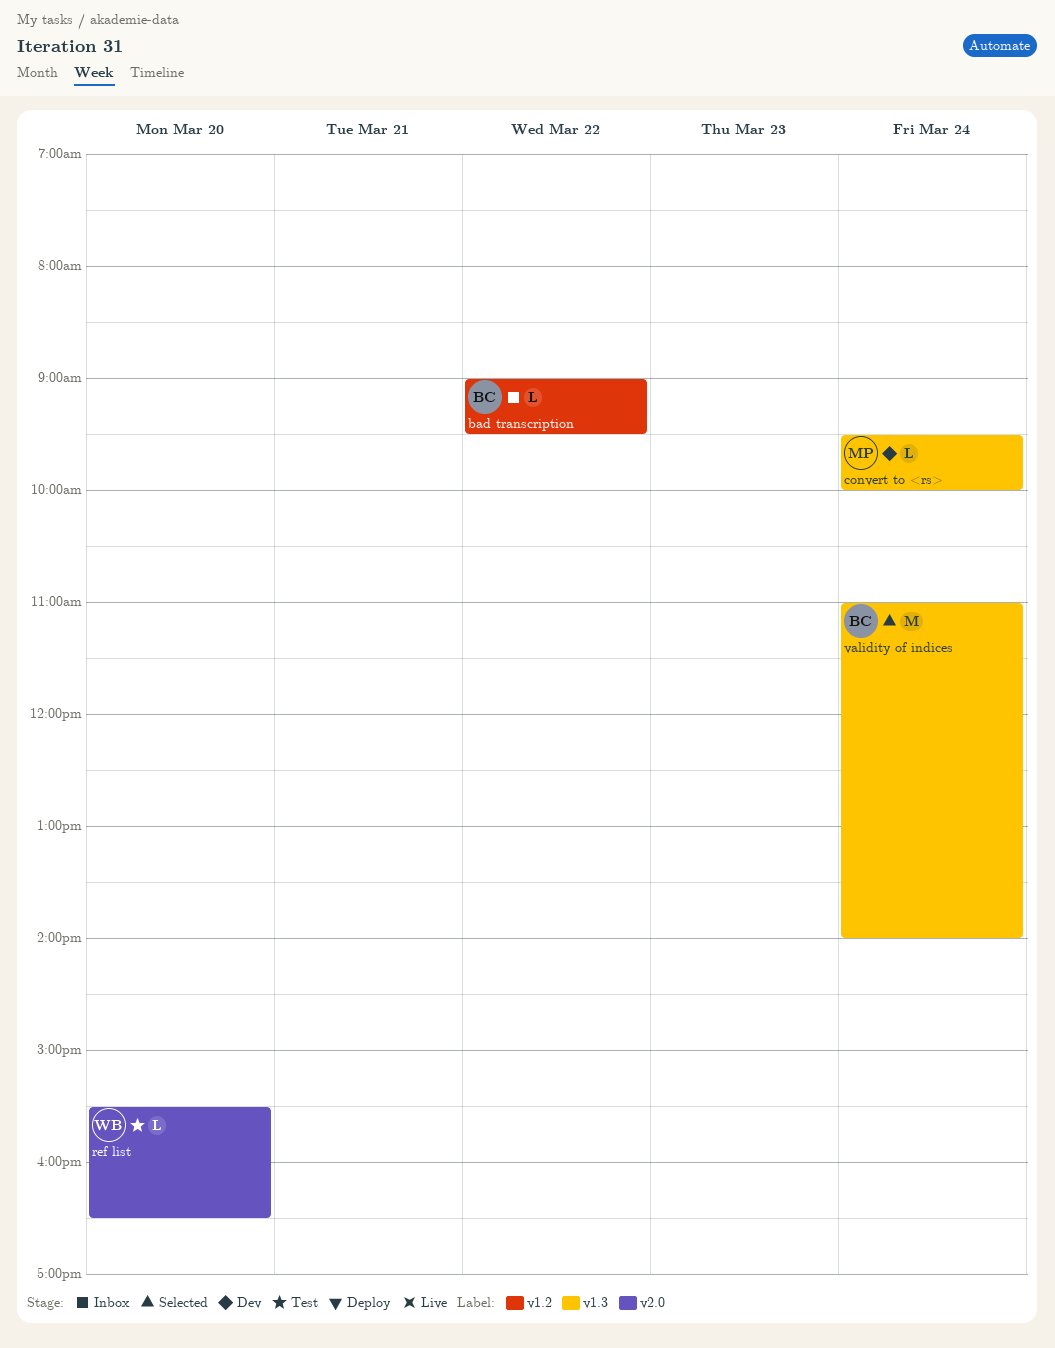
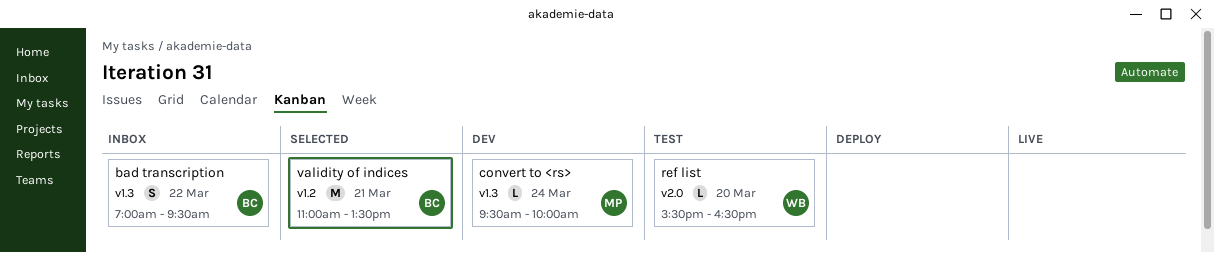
bad transcription, label: v1.2 -> v1.3
bad transcription, estimate: L -> S
bad transcription, begins: 09:00 -> 07:00
validity of indices, label: v1.3 -> v1.2
validity of indices, day: Mar 24 -> Mar 21
validity of indices, ends: 14:00 -> 13:30

